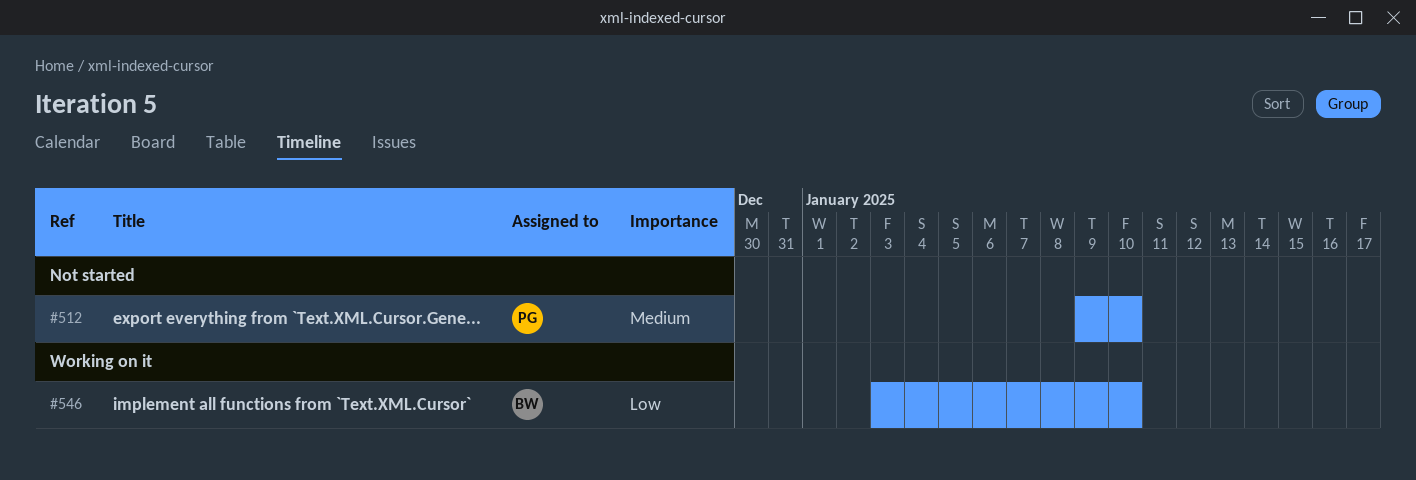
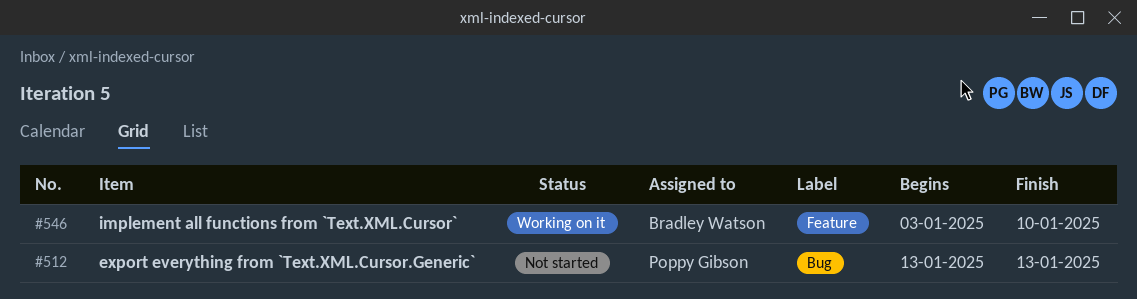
#512, start: Jan 9 -> Jan 13
#512, due: Jan 10 -> Jan 13

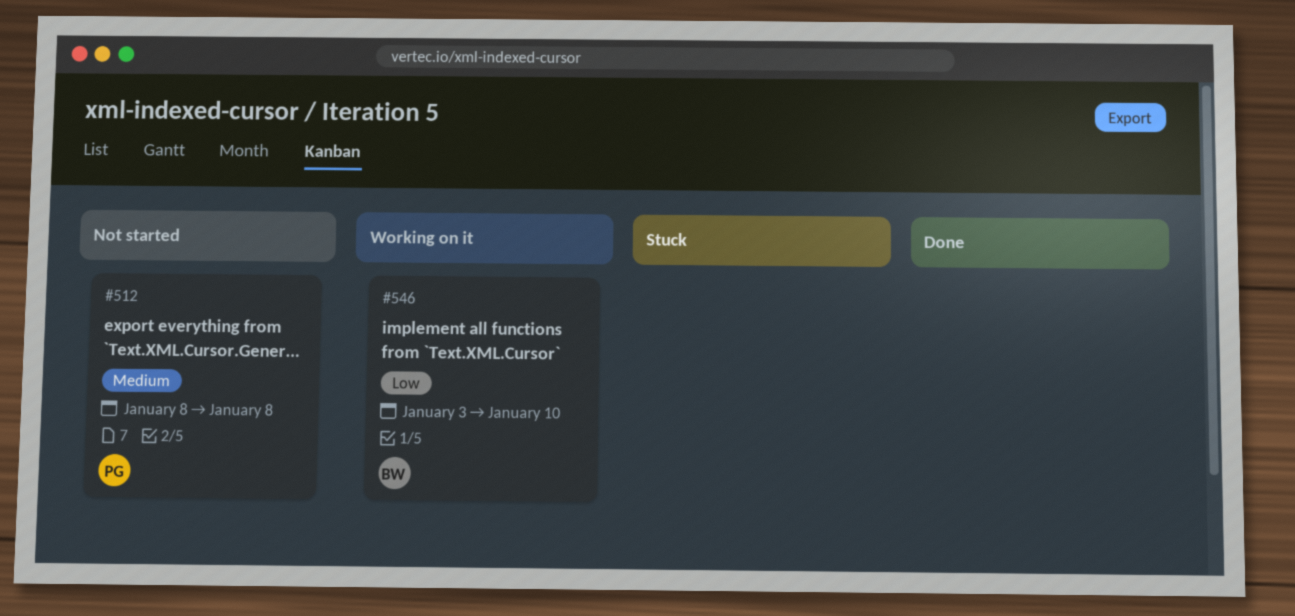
#512, start: Jan 13 -> Jan 8
#512, due: Jan 13 -> Jan 8

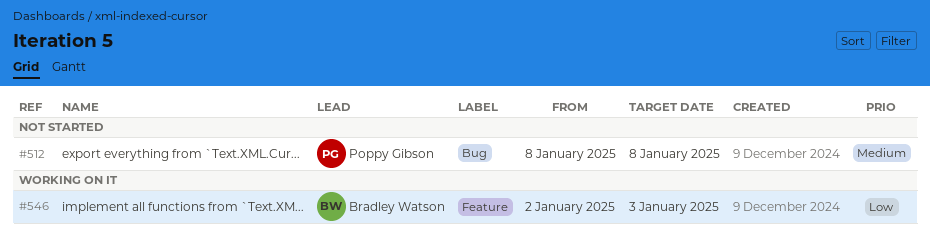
#546, start: Jan 3 -> Jan 2
#546, due: Jan 10 -> Jan 3

